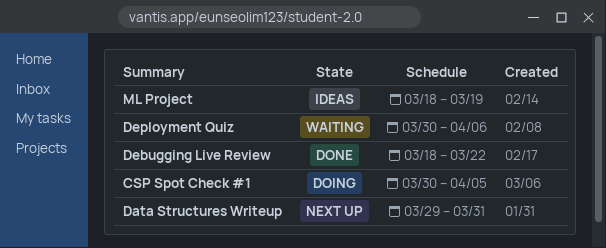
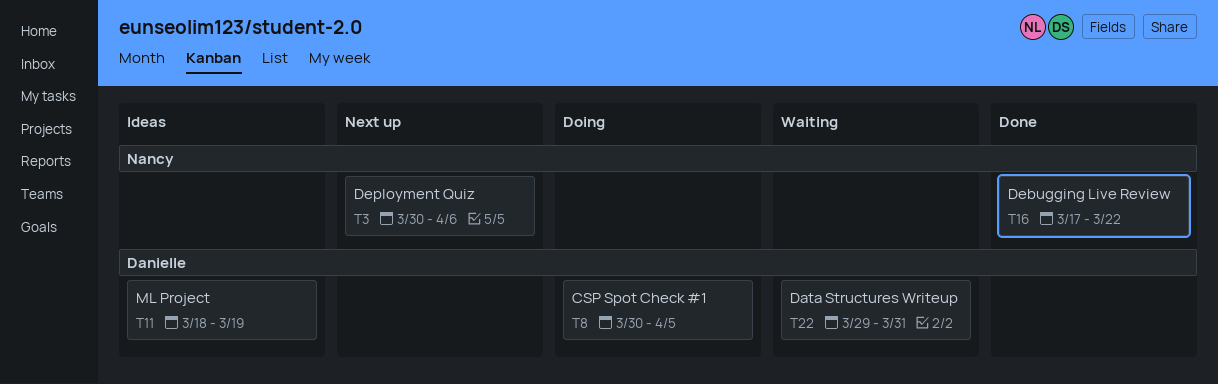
Data Structures Writeup, status: Next up -> Waiting
Debugging Live Review, start: Mar 18 -> Mar 17
Deployment Quiz, status: Waiting -> Next up

